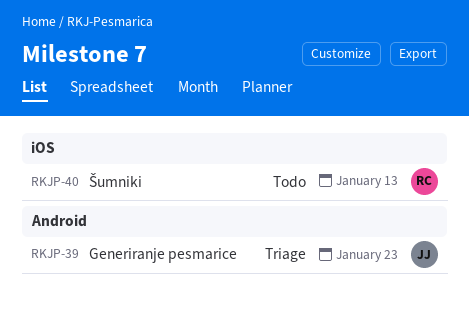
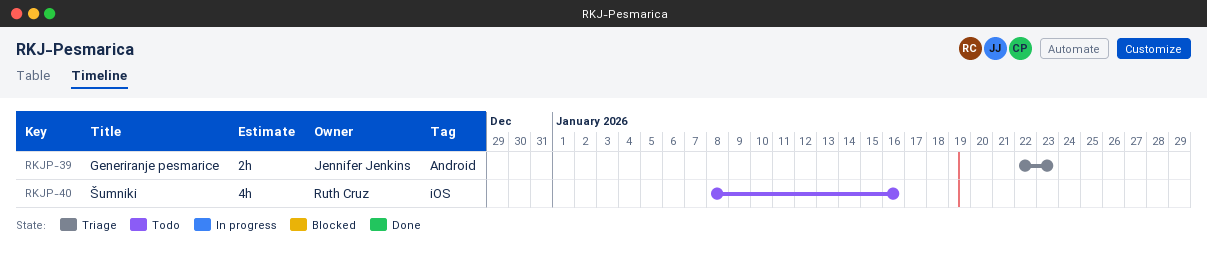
RKJP-40, due: Jan 13 -> Jan 16

